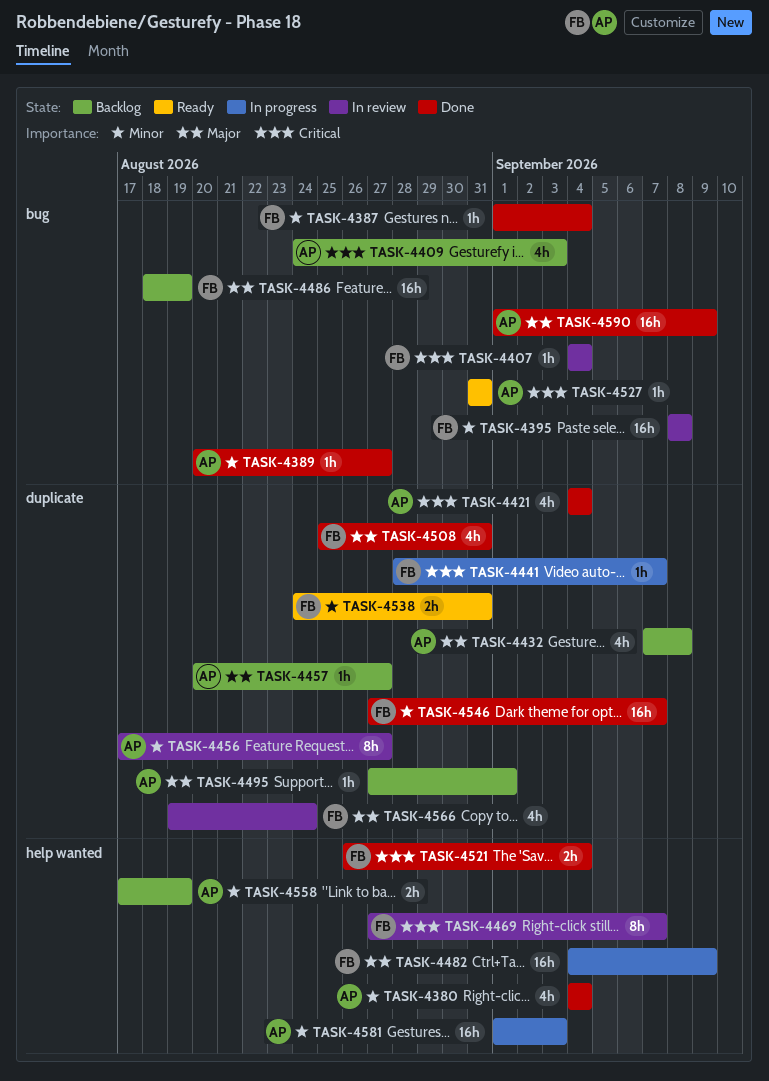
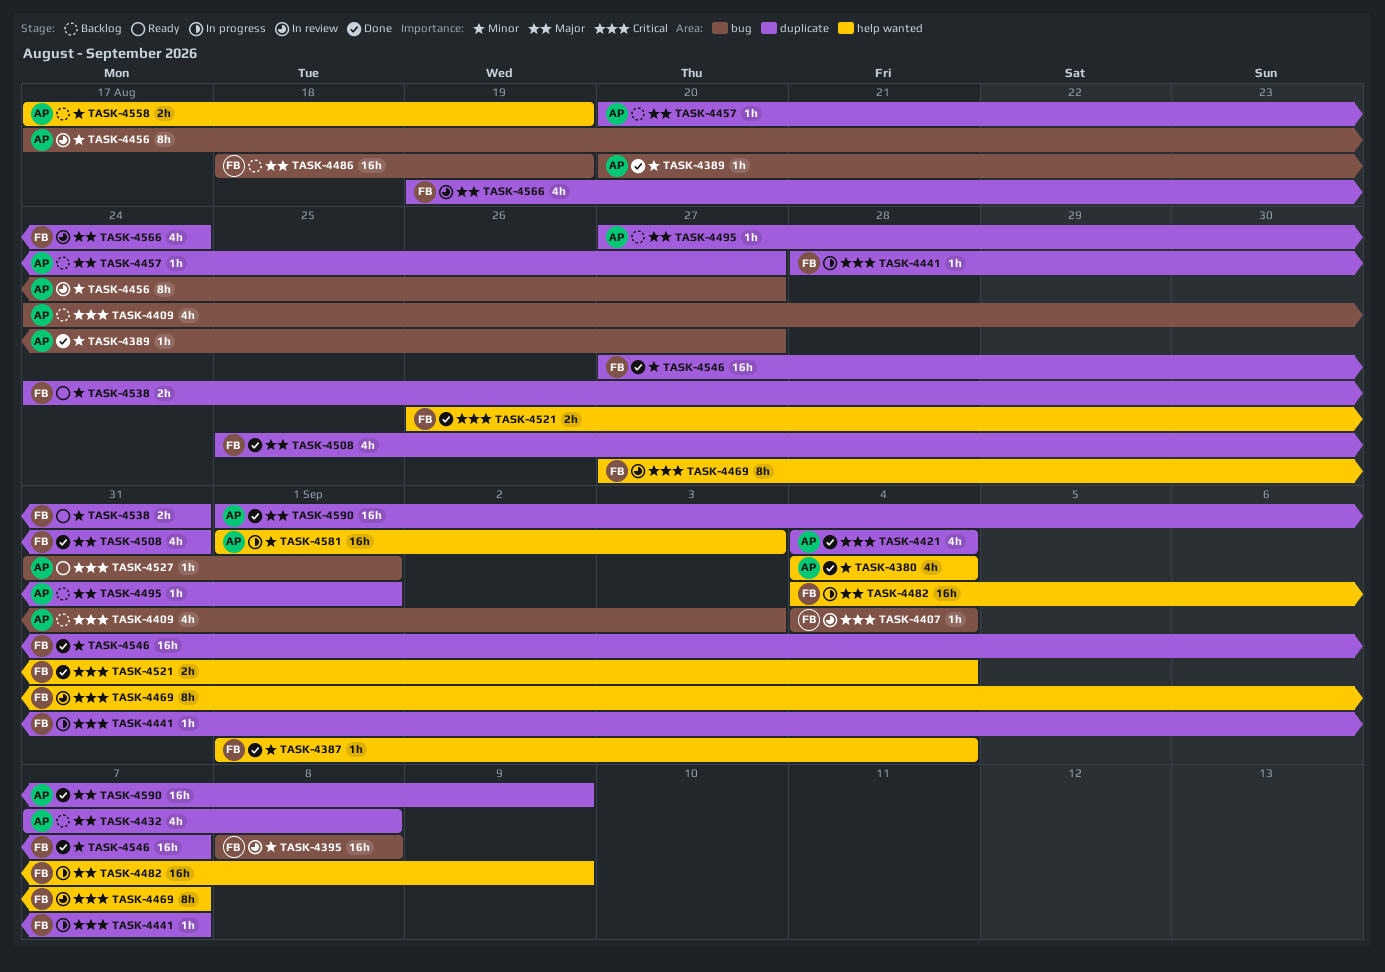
TASK-4387, label: bug -> help wanted
TASK-4456, label: duplicate -> bug
TASK-4527, due: Aug 31 -> Sep 1
TASK-4590, label: bug -> duplicate

